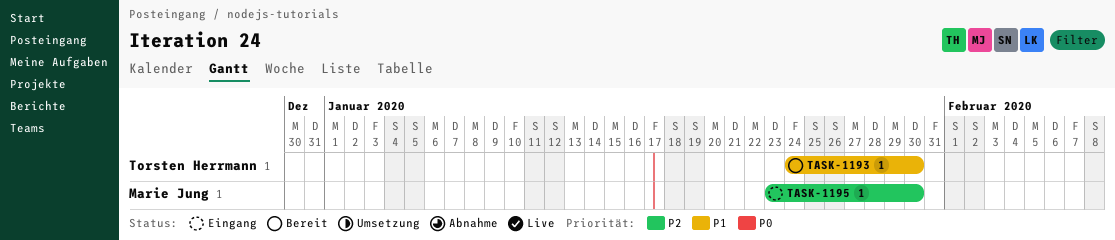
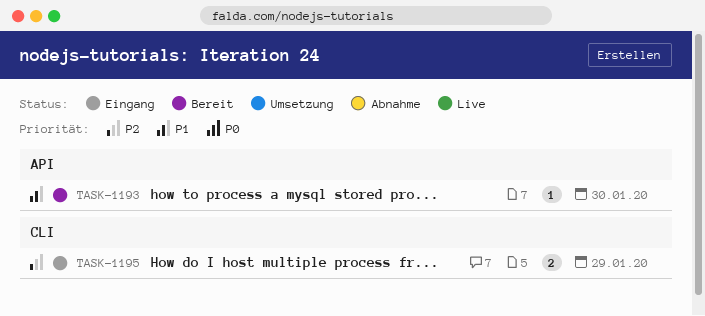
TASK-1195, estimate: 1 -> 2
TASK-1195, due: Jan 30 -> Jan 29

